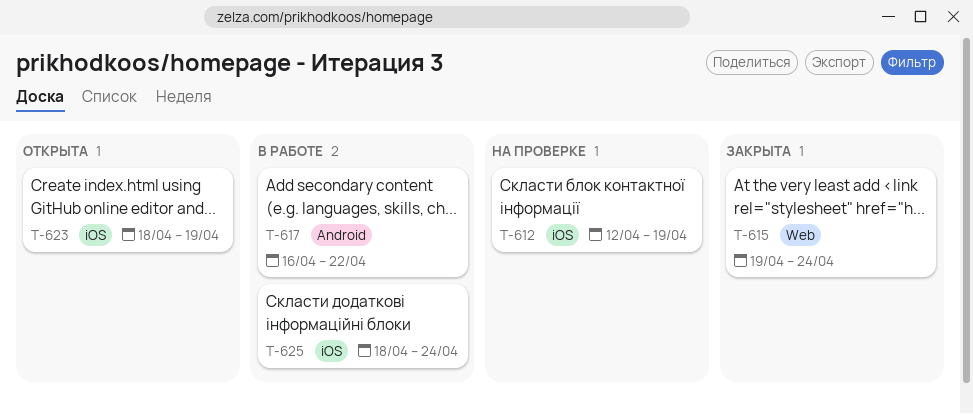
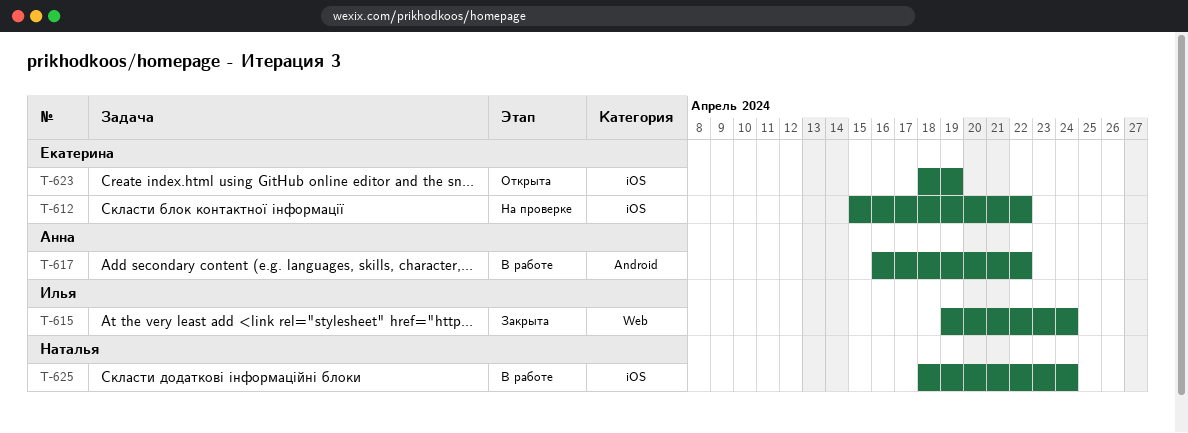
T-612, start: Apr 12 -> Apr 15
T-612, due: Apr 19 -> Apr 22

